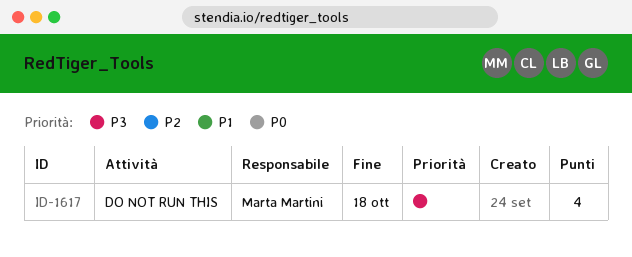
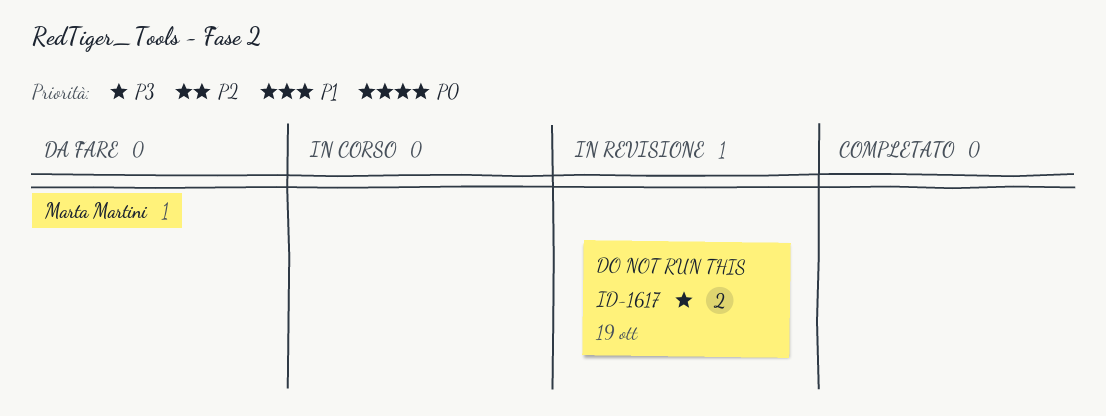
ID-1617, estimate: 4 -> 2
ID-1617, due: Oct 18 -> Oct 19

